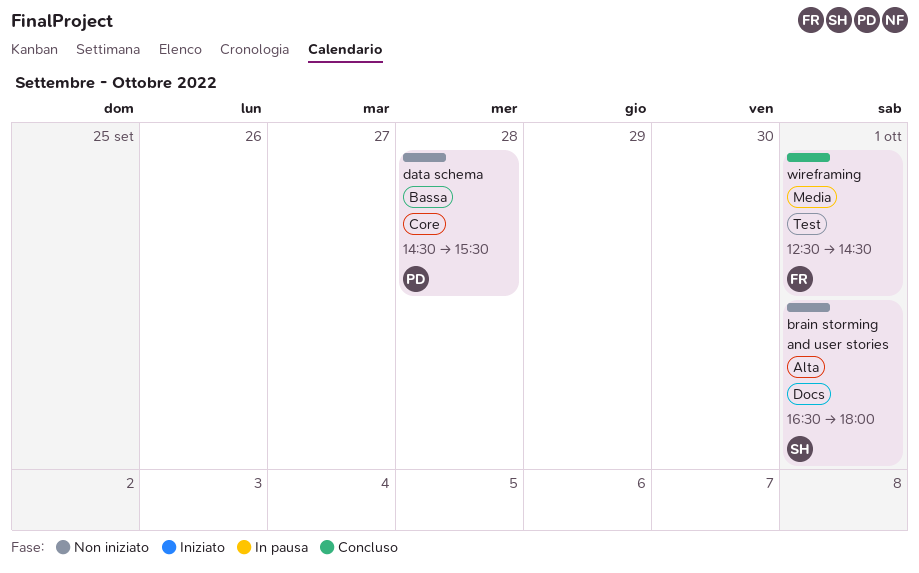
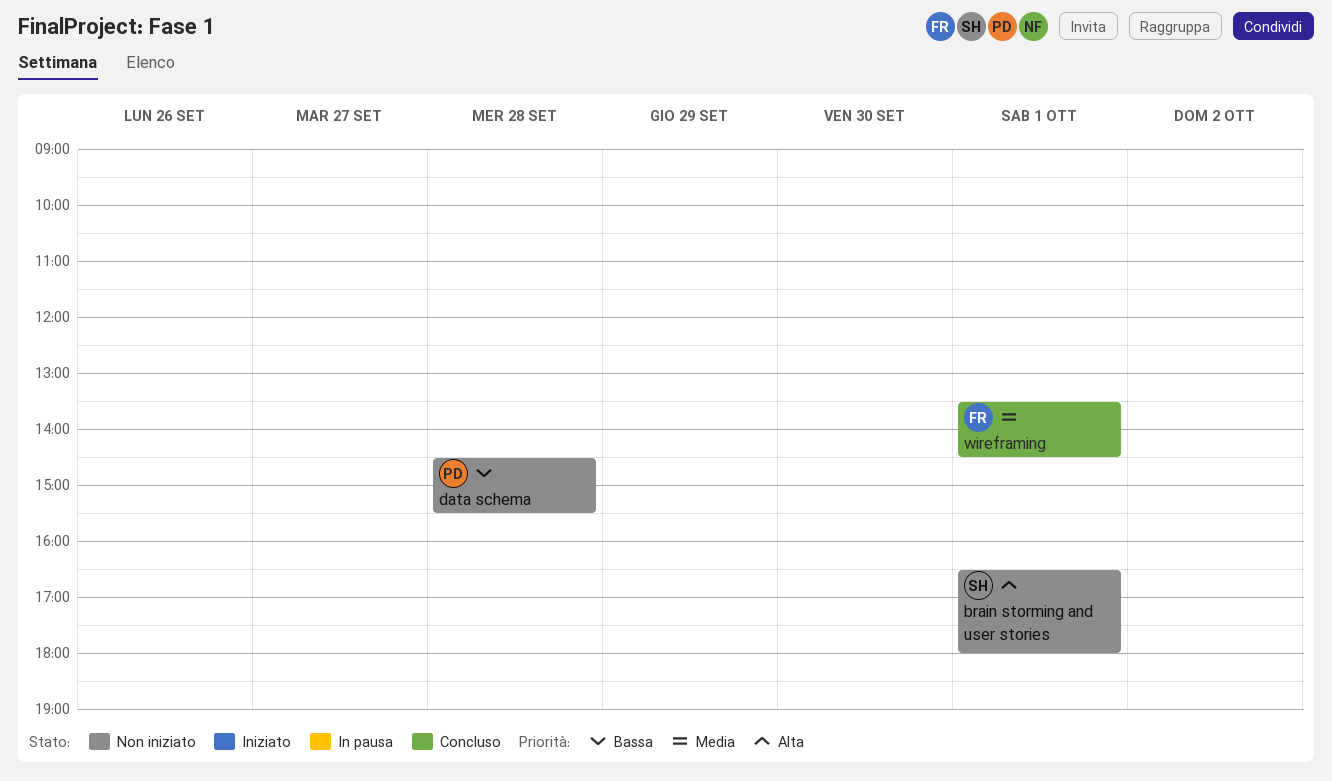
wireframing, begins: 12:30 -> 13:30

